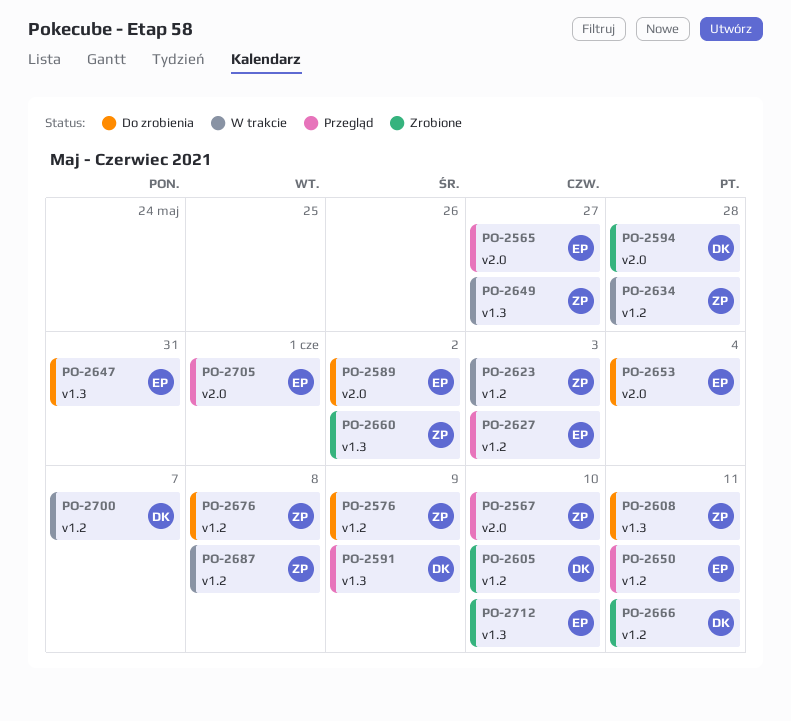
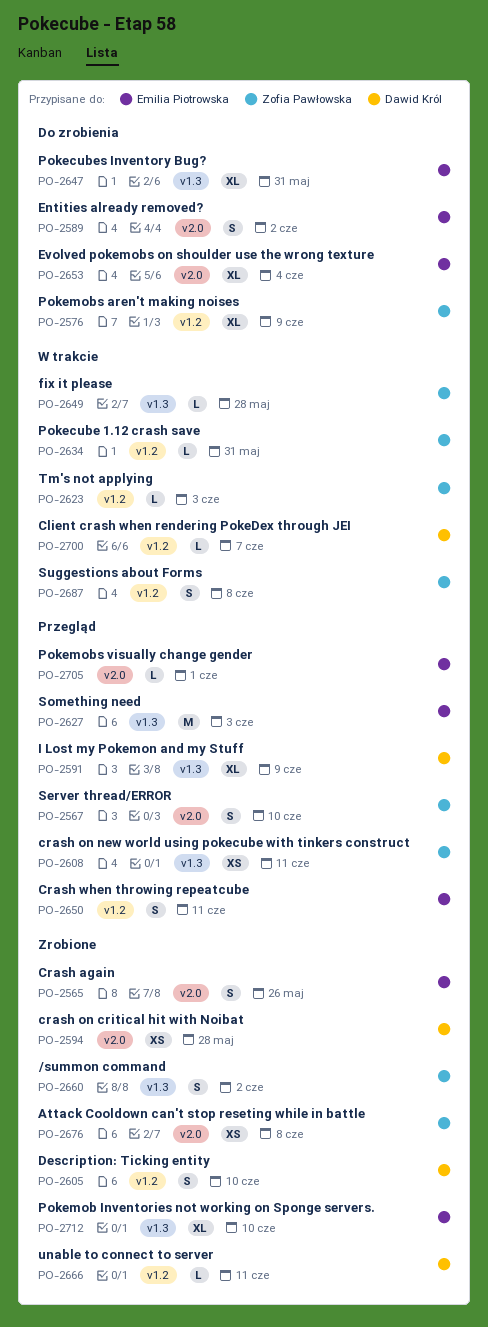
PO-2565, status: Przegląd -> Zrobione
PO-2565, due: May 27 -> May 26
PO-2608, status: Do zrobienia -> Przegląd
PO-2627, label: v1.2 -> v1.3
PO-2634, due: May 28 -> May 31
PO-2649, due: May 27 -> May 28
PO-2676, status: Do zrobienia -> Zrobione
PO-2676, label: v1.2 -> v2.0

